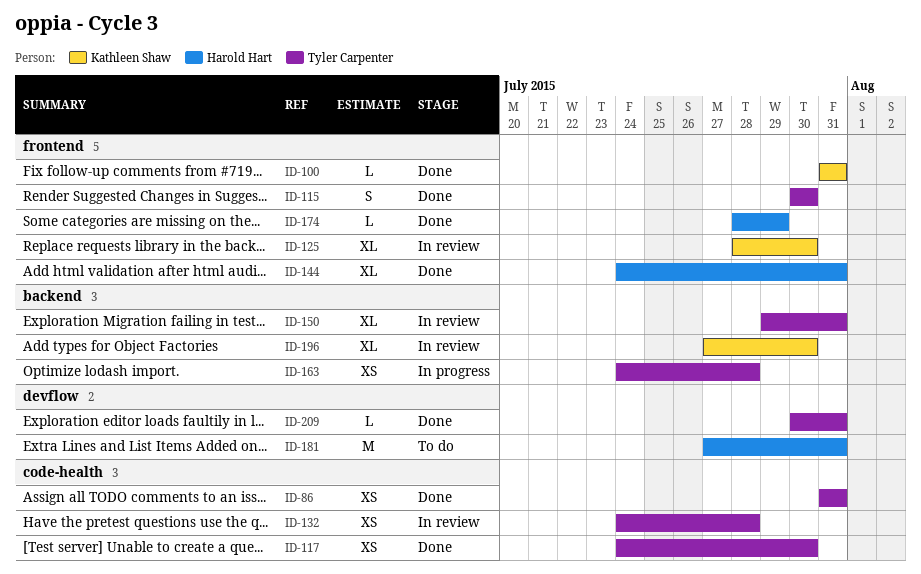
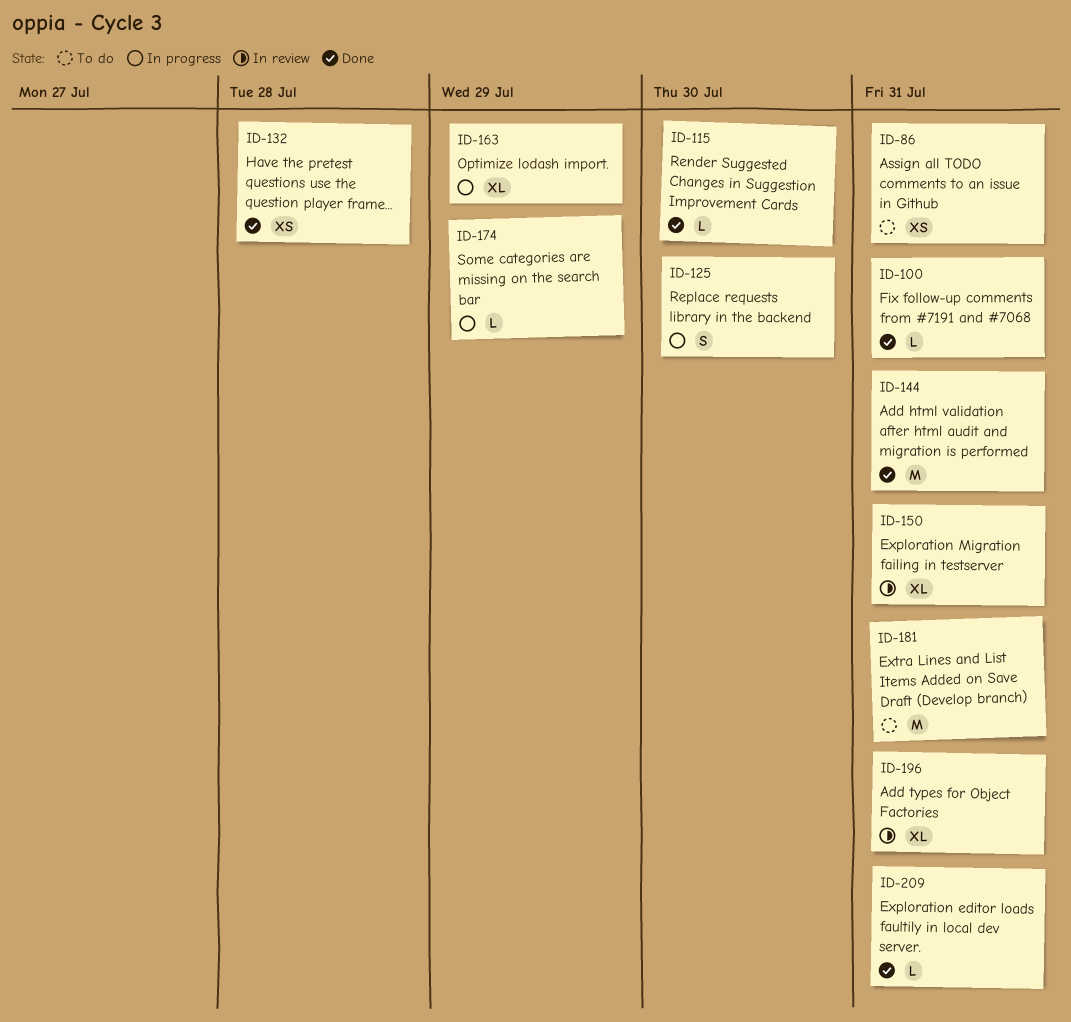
ID-86, status: Done -> To do
ID-115, estimate: S -> L
ID-117: present -> none
ID-125, status: In review -> In progress
ID-125, estimate: XL -> S
ID-132, status: In review -> Done
ID-144, estimate: XL -> M
ID-163, estimate: XS -> XL
ID-163, due: Jul 28 -> Jul 29
ID-174, status: Done -> In progress
ID-196, due: Jul 30 -> Jul 31

